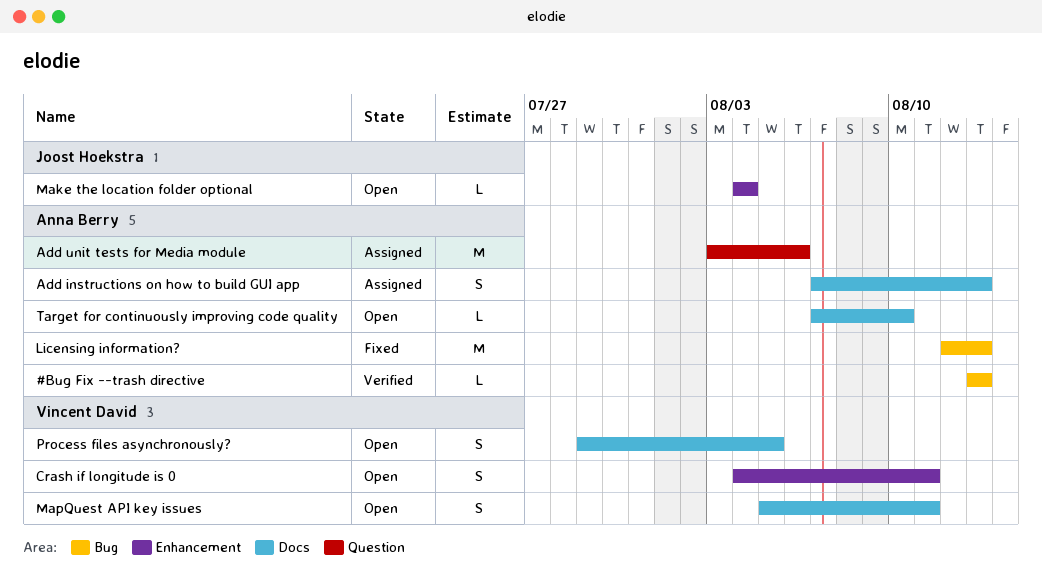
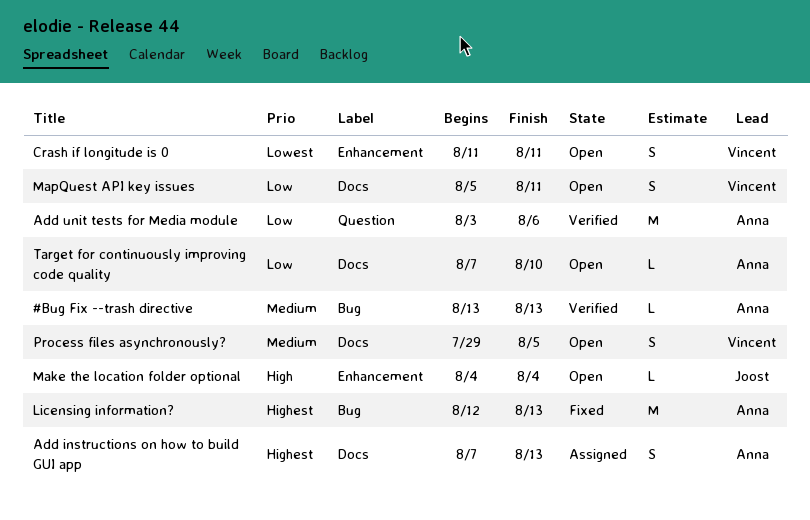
Add unit tests for Media module, status: Assigned -> Verified
Crash if longitude is 0, start: Aug 4 -> Aug 11

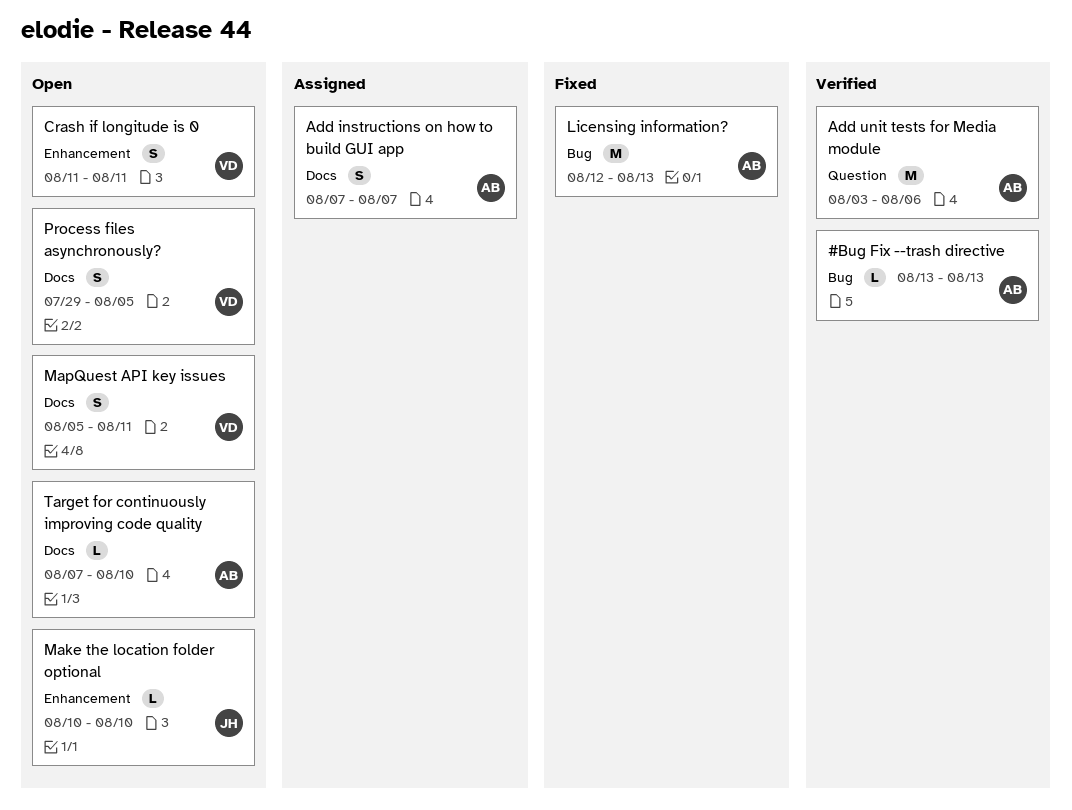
Add instructions on how to build GUI app, due: Aug 13 -> Aug 7
Make the location folder optional, start: Aug 4 -> Aug 10
Make the location folder optional, due: Aug 4 -> Aug 10

